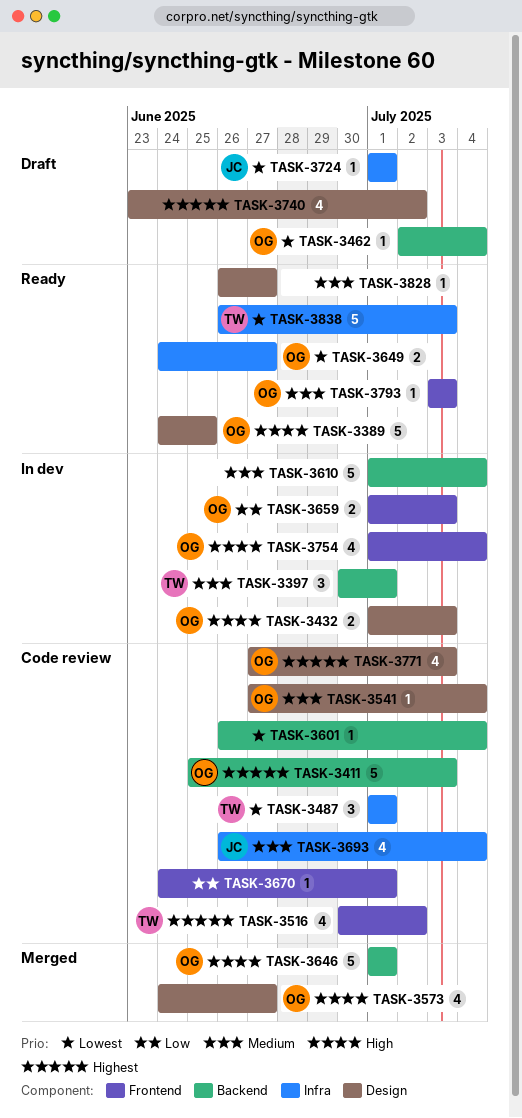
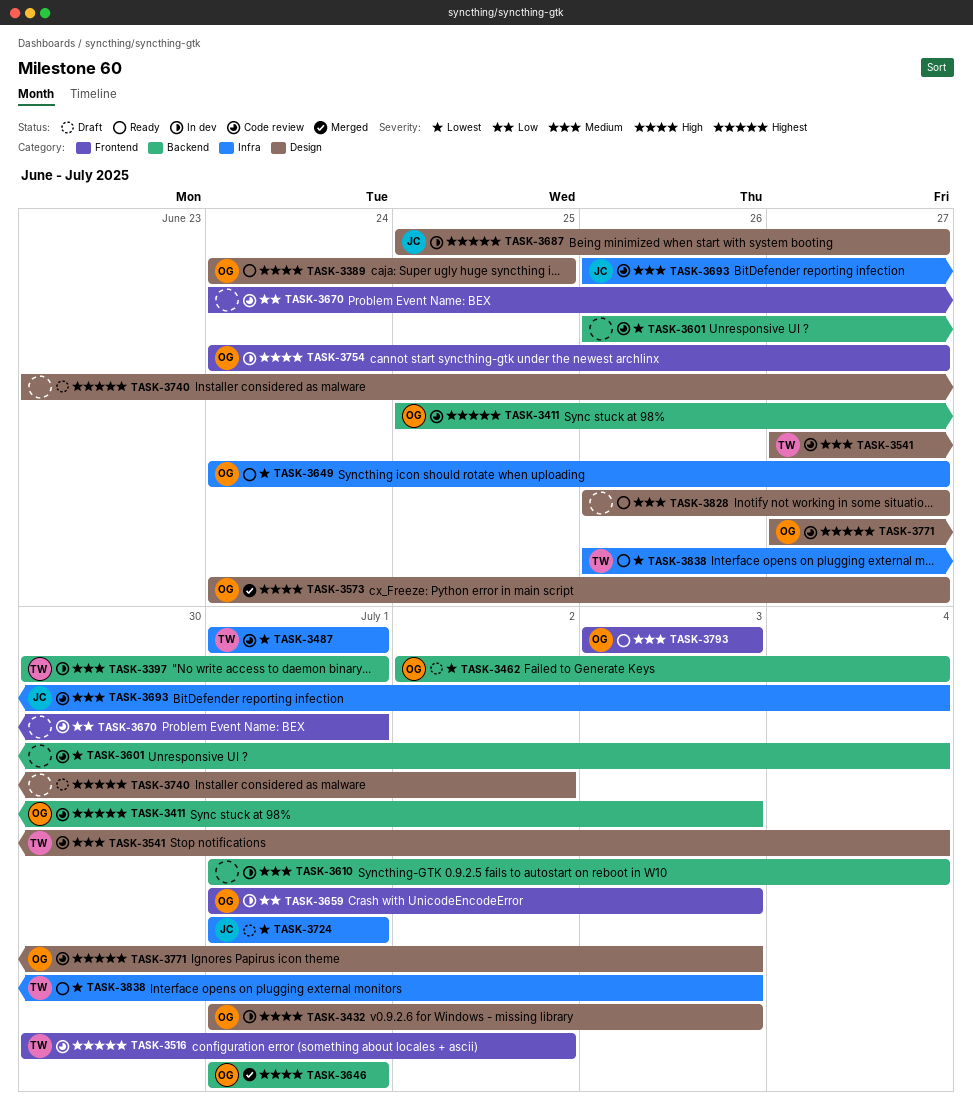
TASK-3541, owner: OG -> TW
TASK-3687: none -> present
TASK-3754, start: Jul 1 -> Jun 24
TASK-3754, due: Jul 4 -> Jun 27

